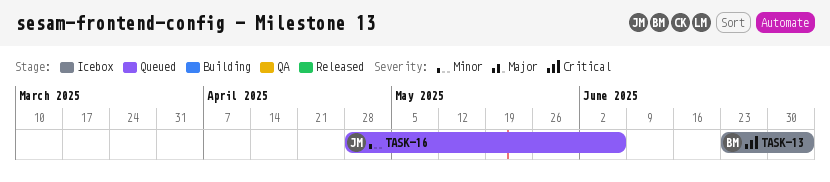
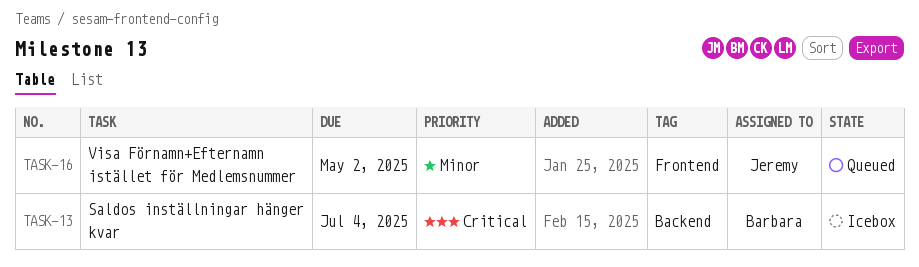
TASK-16, due: Jun 6 -> May 2

